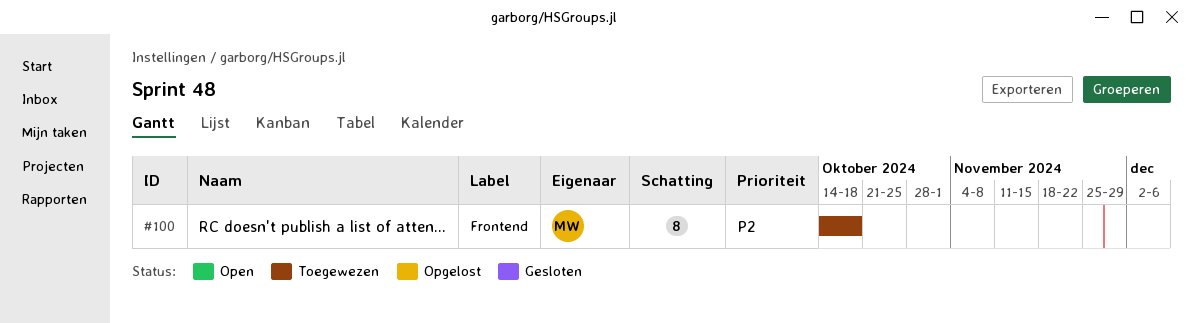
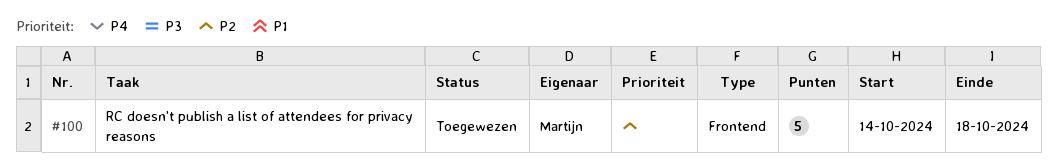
#100, estimate: 8 -> 5

